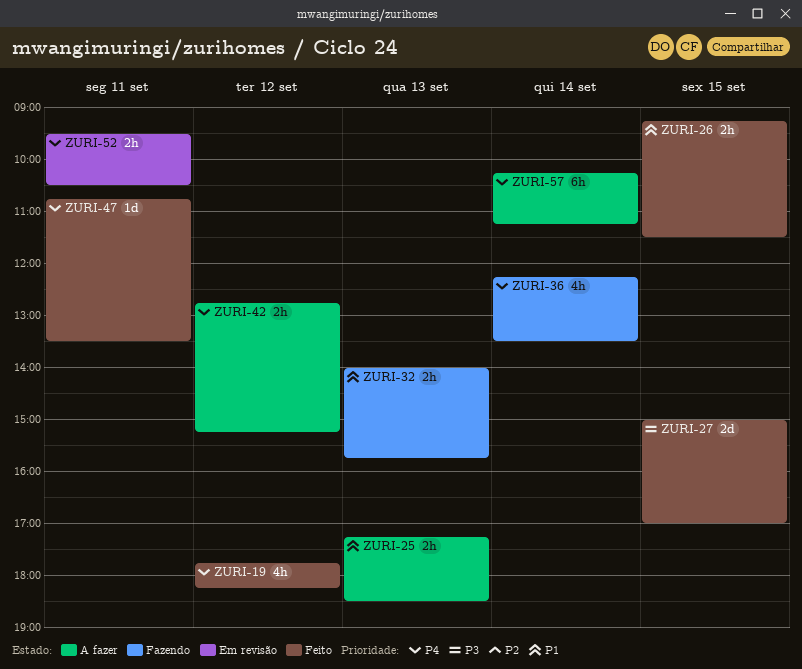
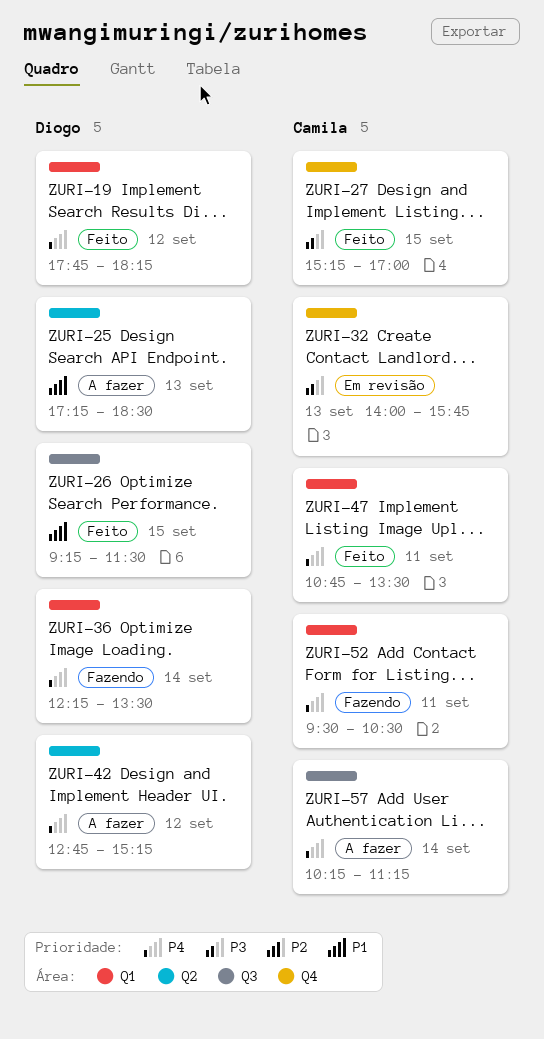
ZURI-27, begins: 15:00 -> 15:15
ZURI-32, status: Fazendo -> Em revisão
ZURI-32, priority: P1 -> P3
ZURI-52, status: Em revisão -> Fazendo

